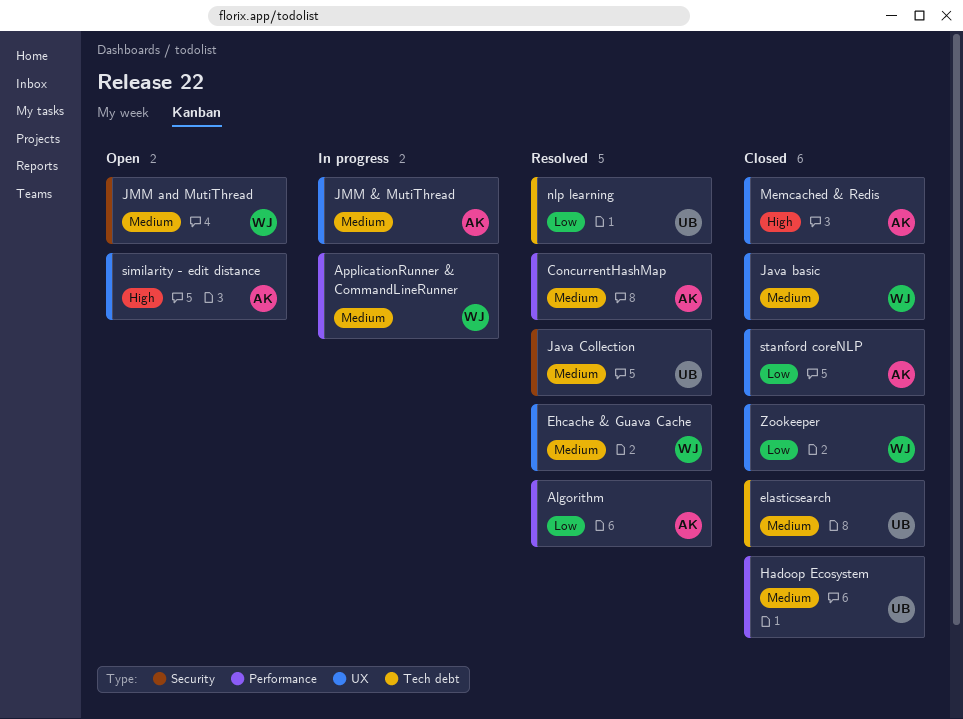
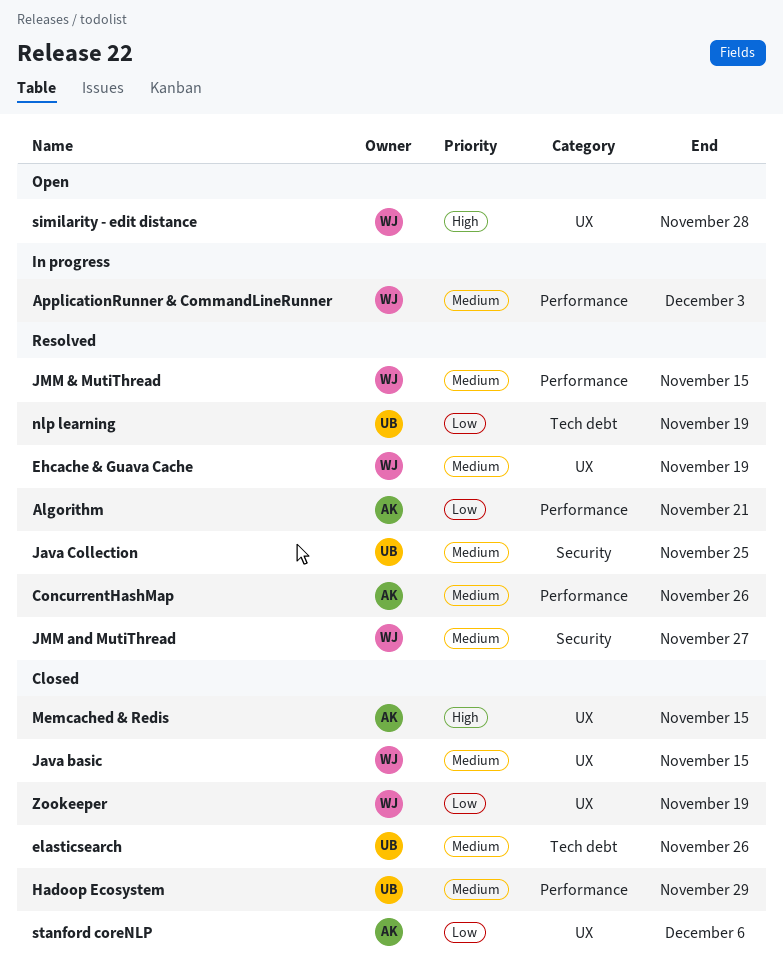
JMM & MutiThread, status: In progress -> Resolved
JMM & MutiThread, owner: AK -> WJ
JMM & MutiThread, label: UX -> Performance
JMM and MutiThread, status: Open -> Resolved
similarity - edit distance, owner: AK -> WJ

